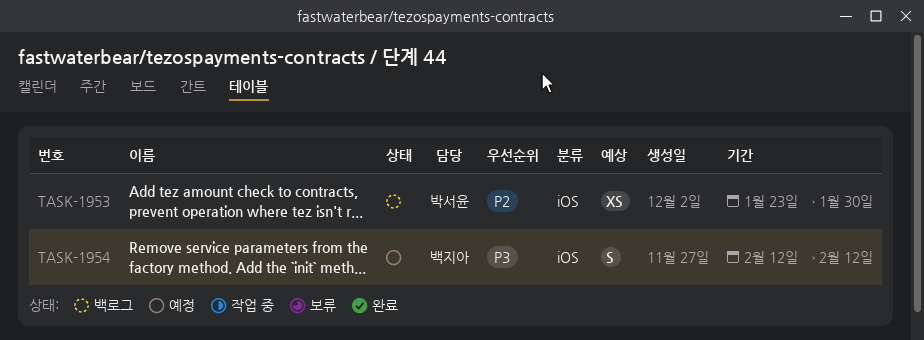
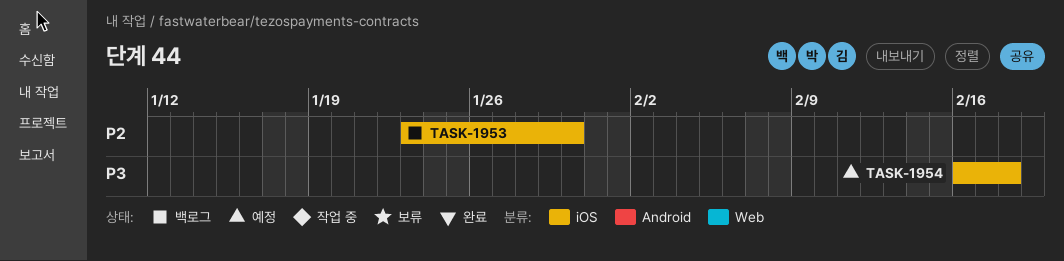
TASK-1954, start: Feb 12 -> Feb 16
TASK-1954, due: Feb 12 -> Feb 18

